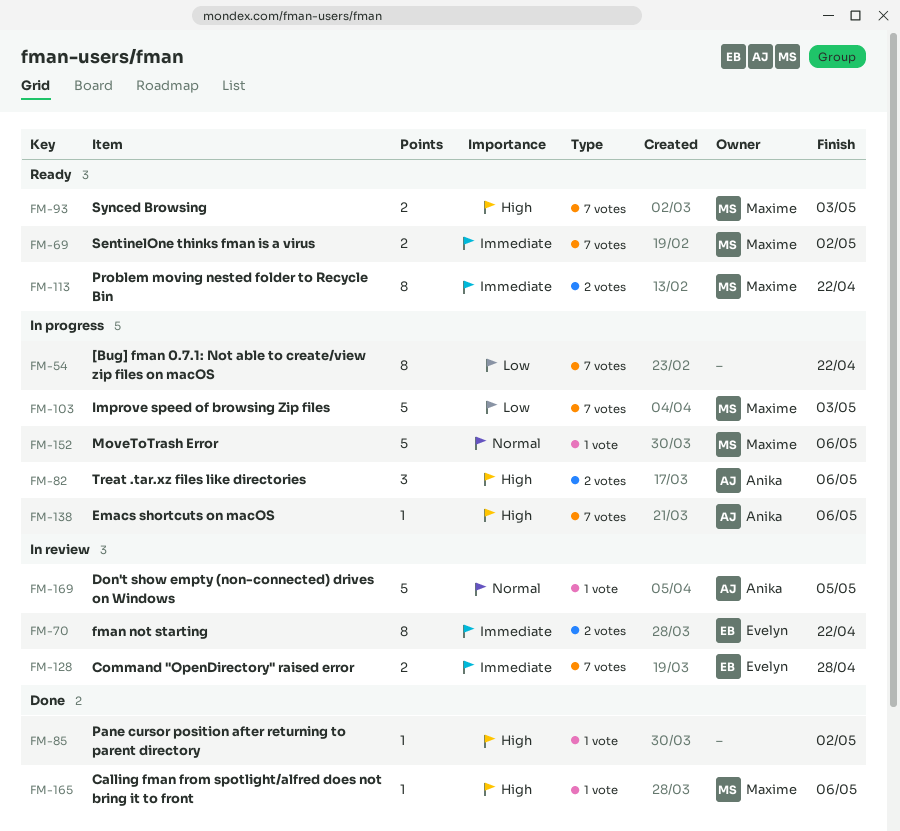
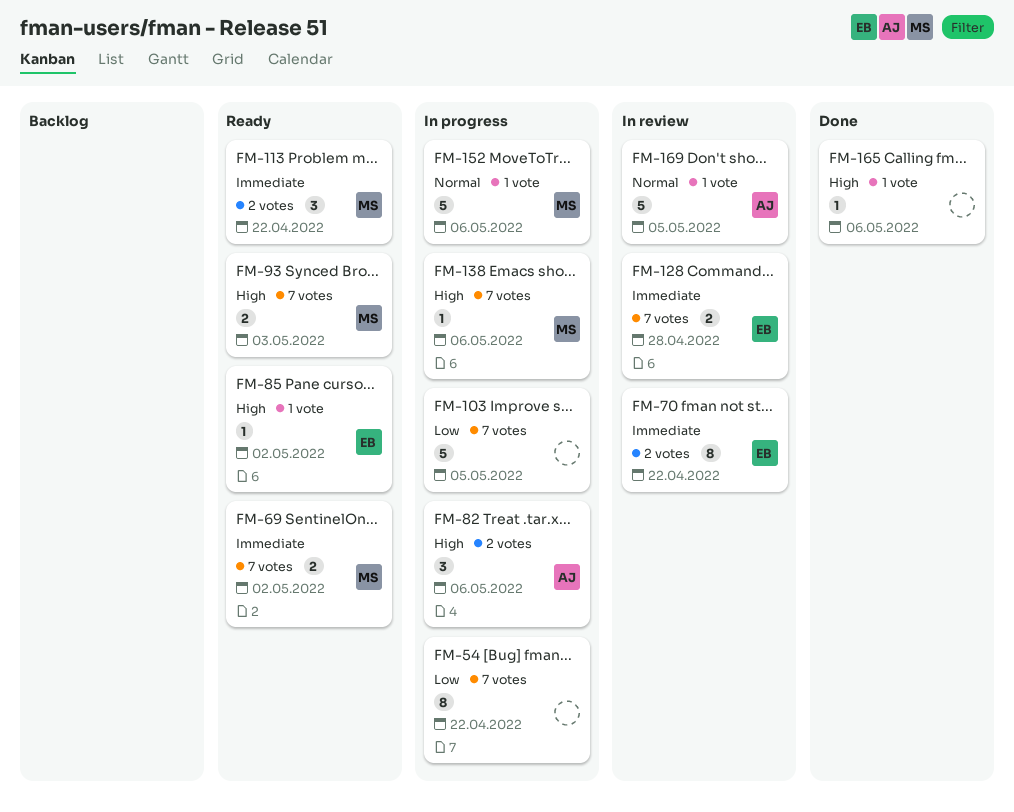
FM-85, status: Done -> Ready
FM-85, owner: none -> Evelyn
FM-103, owner: Maxime -> none
FM-103, due: May 3 -> May 5
FM-113, estimate: 8 -> 3
FM-138, owner: Anika -> Maxime
FM-165, owner: Maxime -> none

